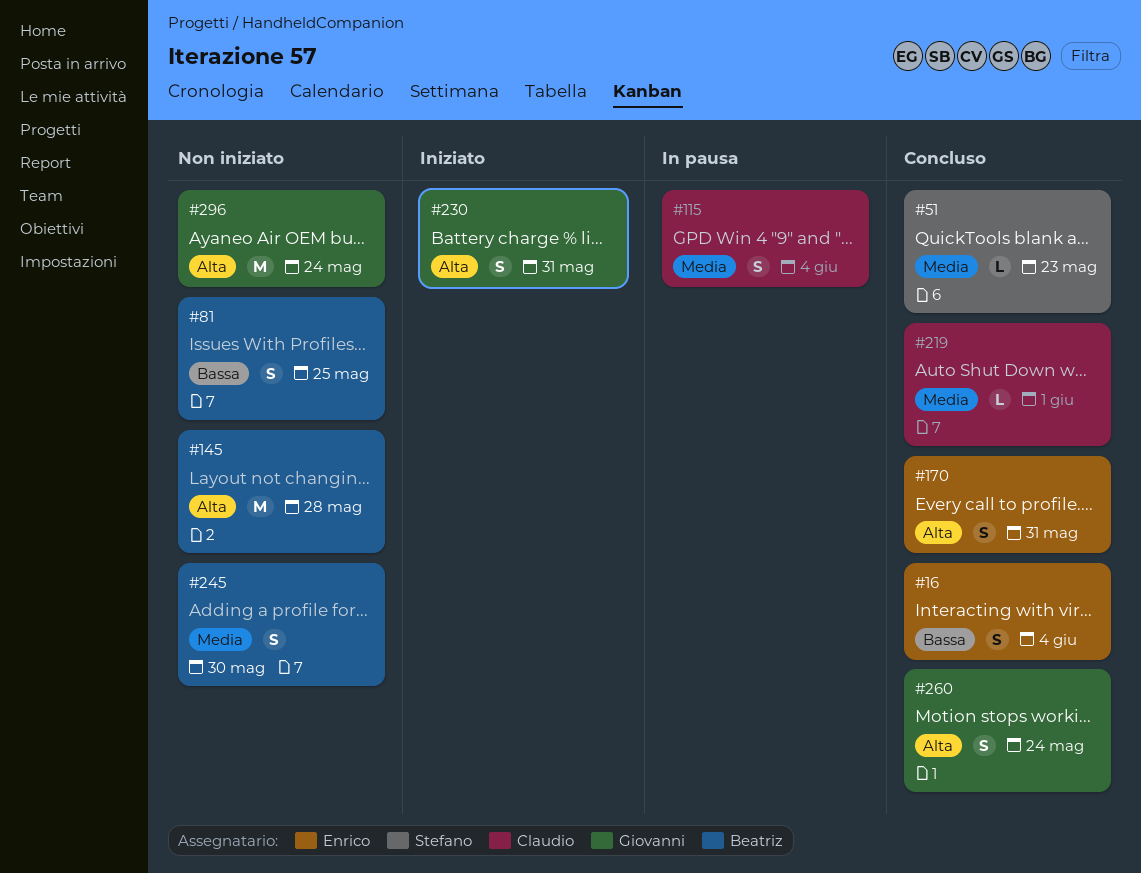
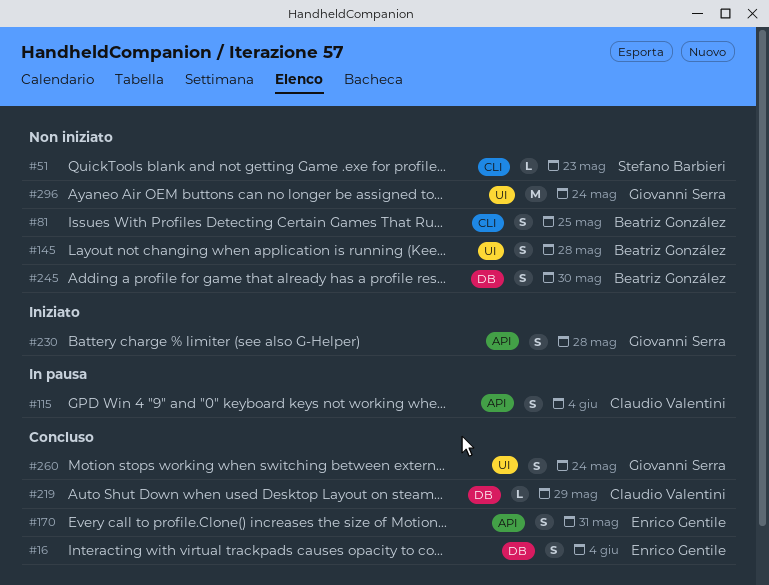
#51, status: Concluso -> Non iniziato
#145, estimate: M -> S
#219, due: Jun 1 -> May 29
#230, due: May 31 -> May 28

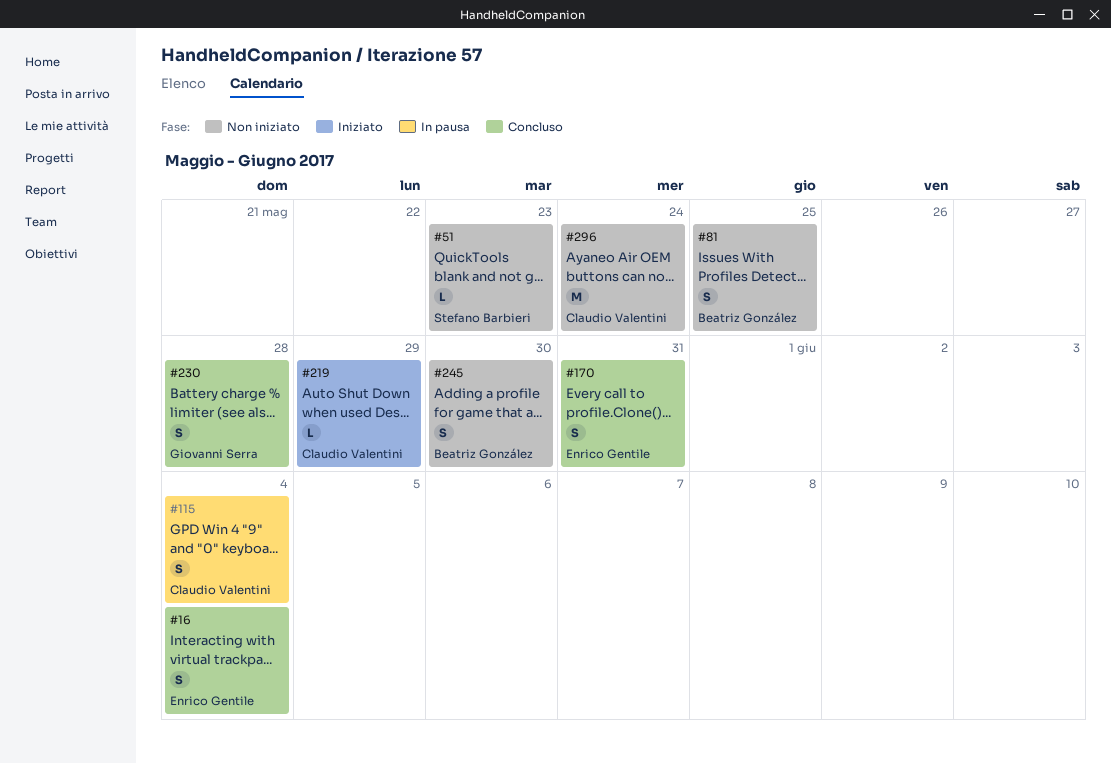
#145: present -> none
#219, status: Concluso -> Iniziato
#230, status: Iniziato -> Concluso
#260: present -> none
#296, owner: Giovanni Serra -> Claudio Valentini

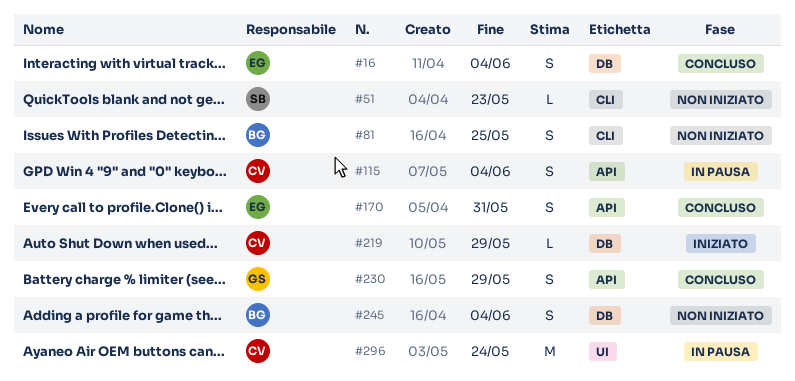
#230, due: May 28 -> May 29
#245, due: May 30 -> Jun 4
#296, status: Non iniziato -> In pausa

